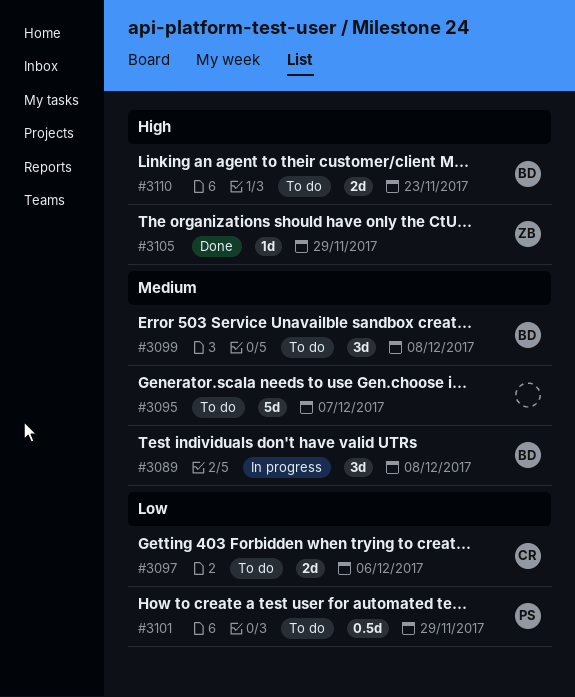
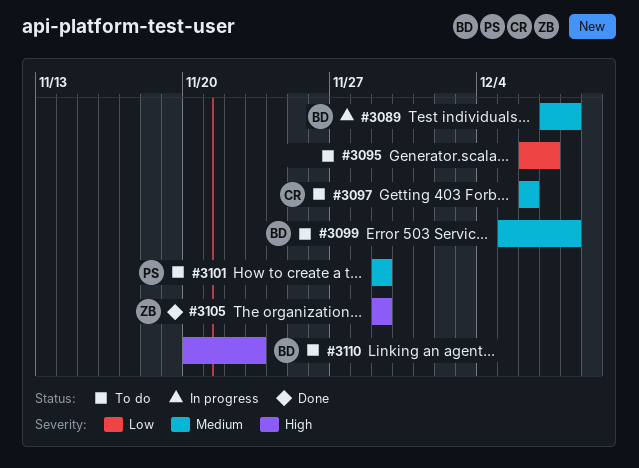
#3095, priority: Medium -> Low
#3097, priority: Low -> Medium
#3101, priority: Low -> Medium

